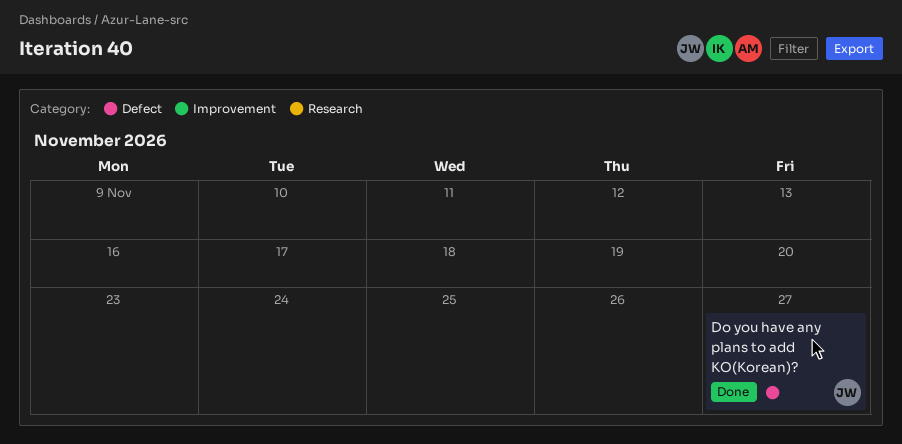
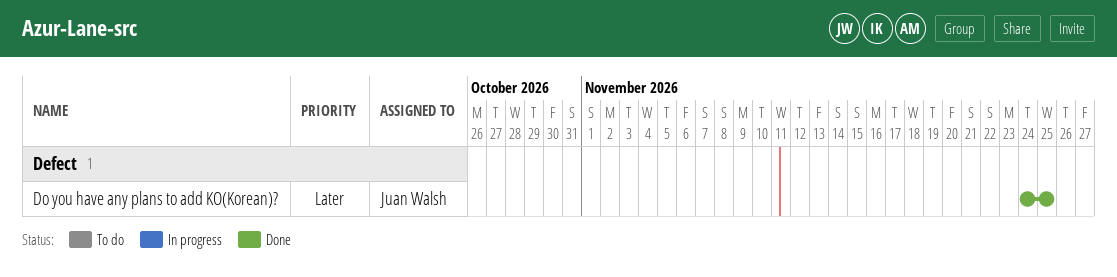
Do you have any plans to add KO(Korean)?, due: Nov 27 -> Nov 25

